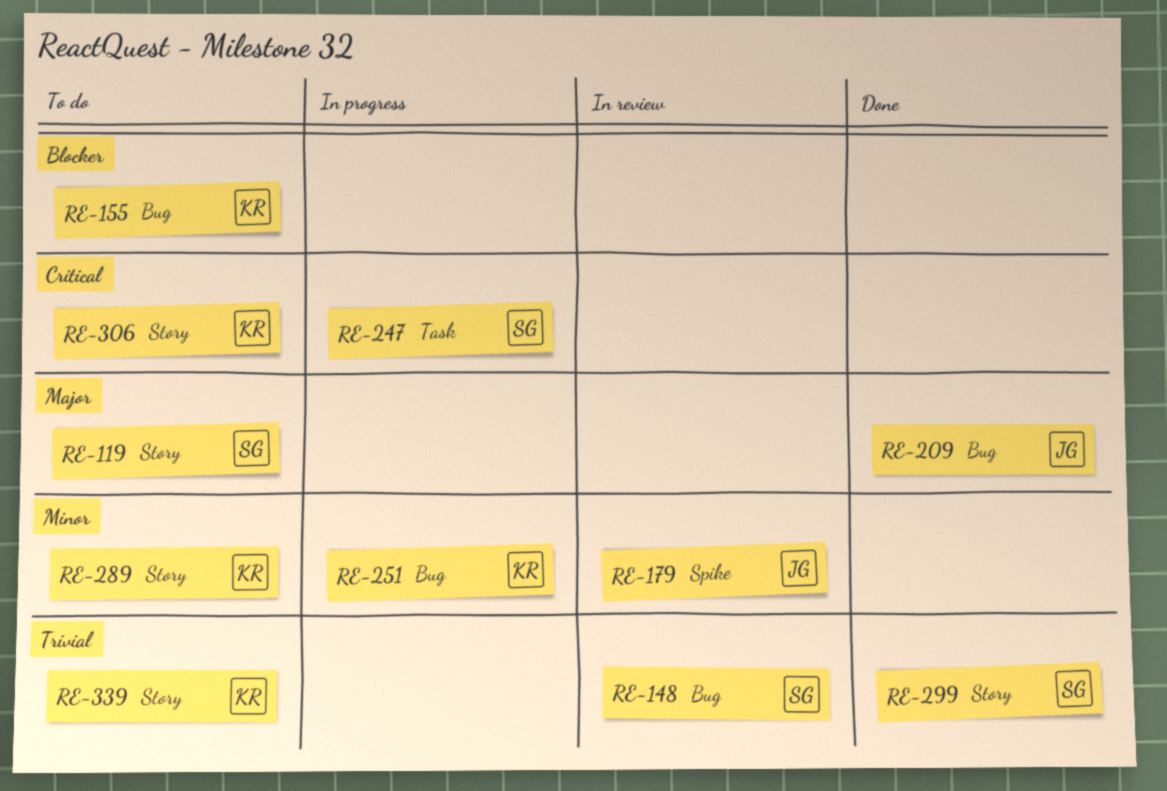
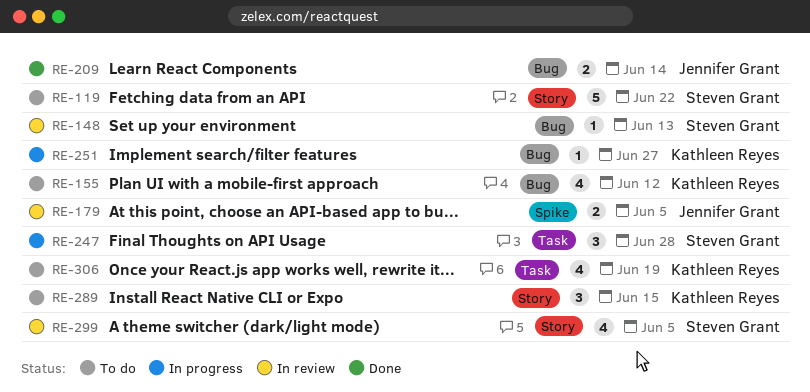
RE-299, status: Done -> In review
RE-306, label: Story -> Task
RE-339: present -> none

